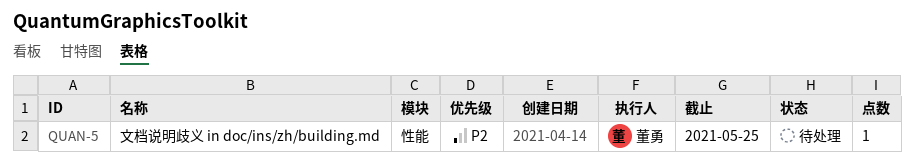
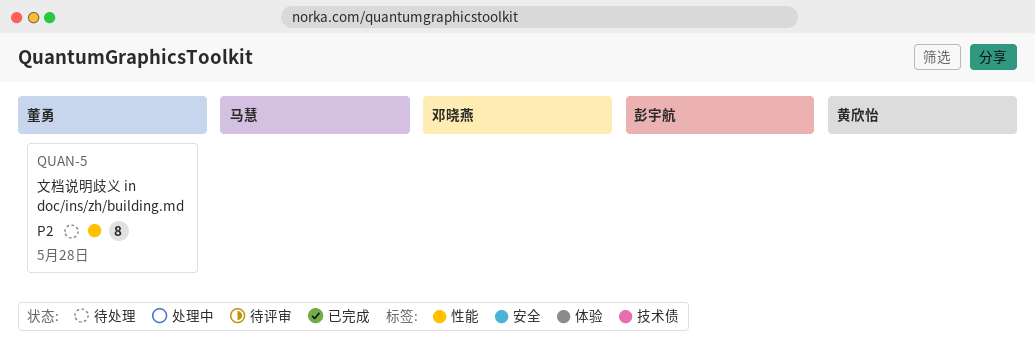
QUAN-5, estimate: 1 -> 8
QUAN-5, due: May 25 -> May 28

